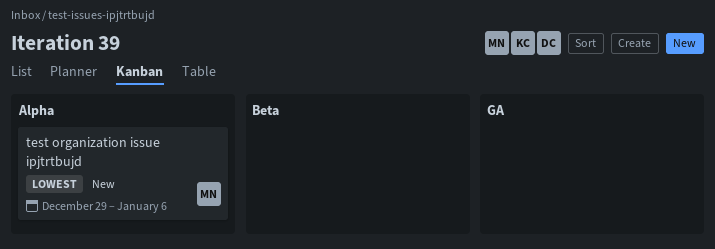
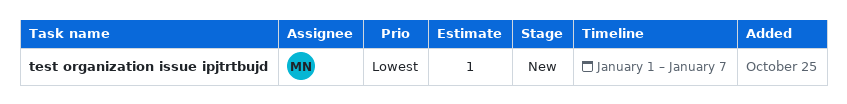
test organization issue ipjtrtbujd, start: Dec 29 -> Jan 1
test organization issue ipjtrtbujd, due: Jan 6 -> Jan 7

